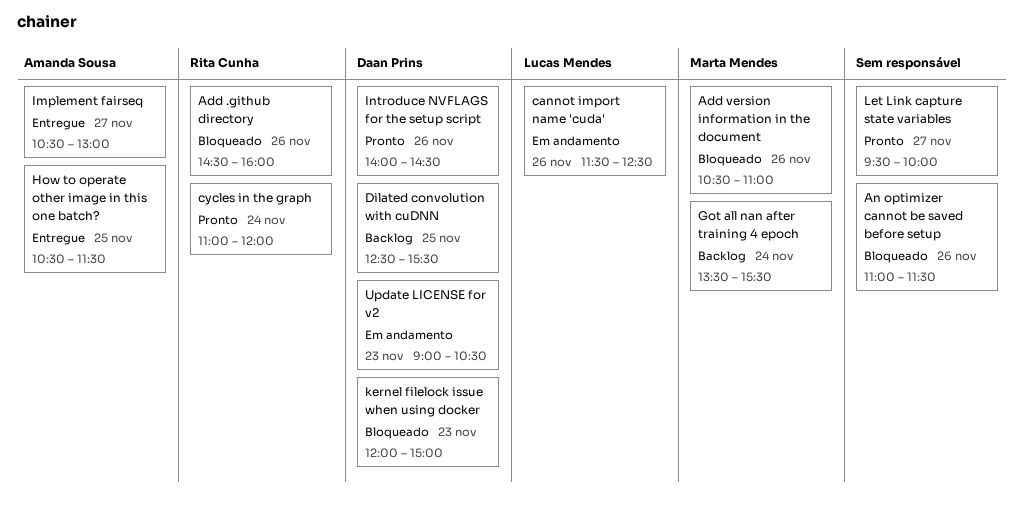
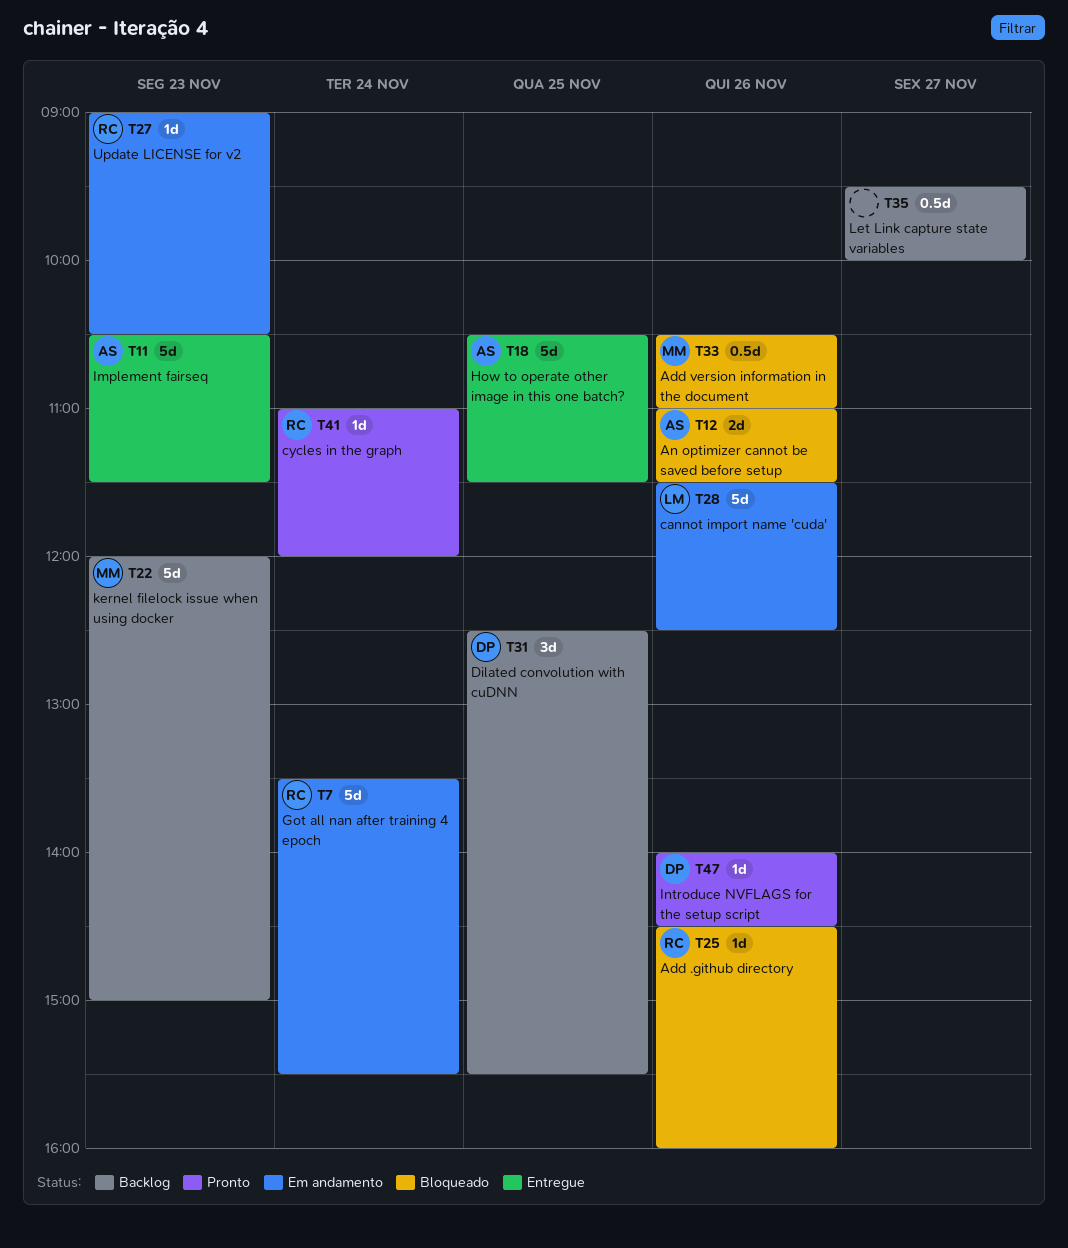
An optimizer cannot be saved before setup, owner: none -> Amanda Sousa
Got all nan after training 4 epoch, status: Backlog -> Em andamento
Got all nan after training 4 epoch, owner: Marta Mendes -> Rita Cunha
Implement fairseq, day: Nov 27 -> Nov 23
Implement fairseq, ends: 13:00 -> 11:30
kernel filelock issue when using docker, status: Bloqueado -> Backlog
kernel filelock issue when using docker, owner: Daan Prins -> Marta Mendes
Let Link capture state variables, status: Pronto -> Backlog
Update LICENSE for v2, owner: Daan Prins -> Rita Cunha

